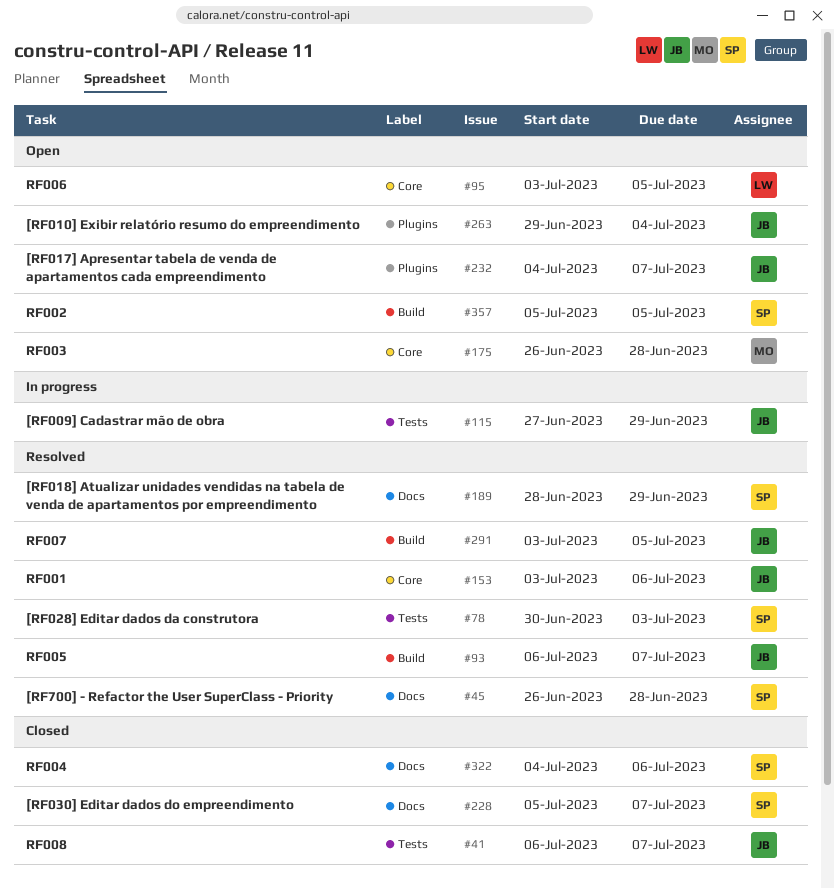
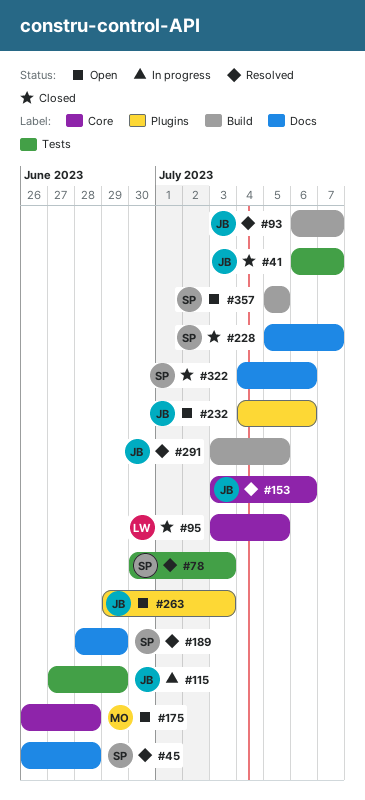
#95, status: Open -> Closed
#232, due: Jul 7 -> Jul 6
#263, due: Jul 4 -> Jul 3

